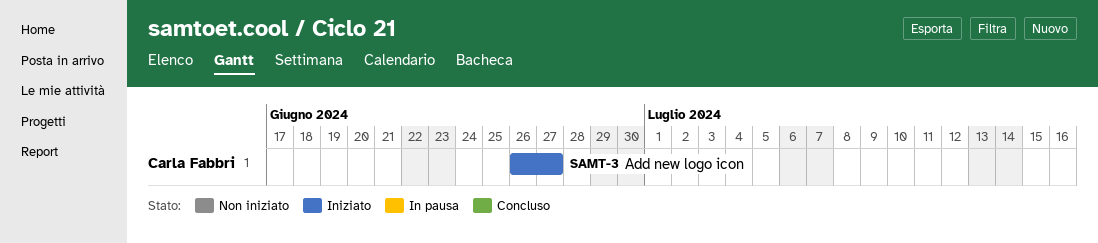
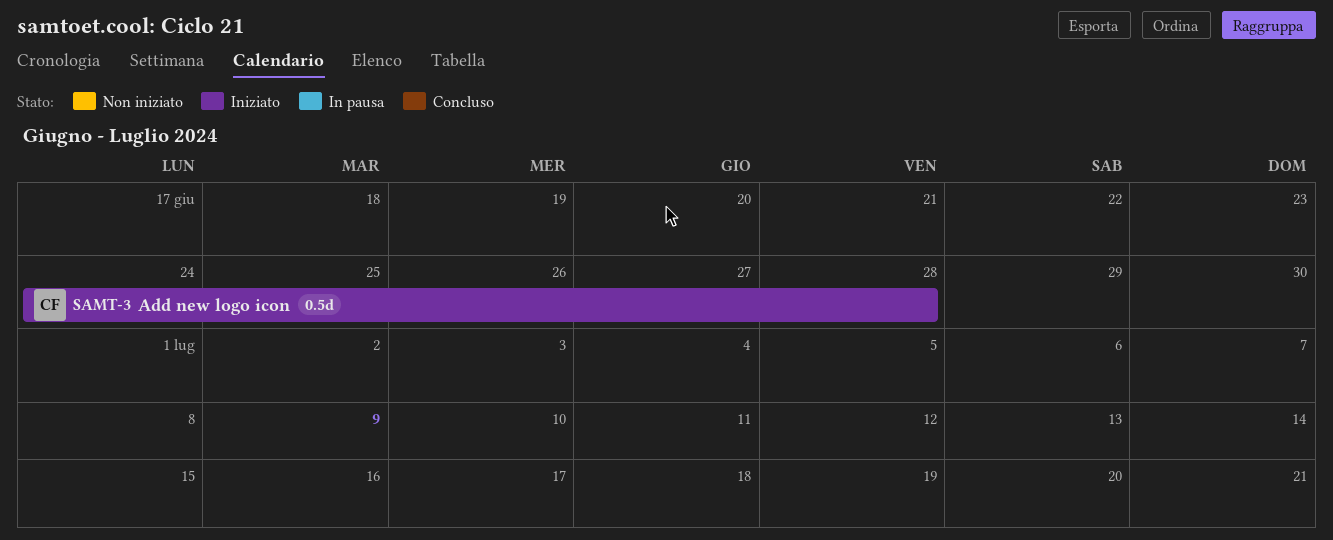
SAMT-3, start: Jun 26 -> Jun 24
SAMT-3, due: Jun 27 -> Jun 28

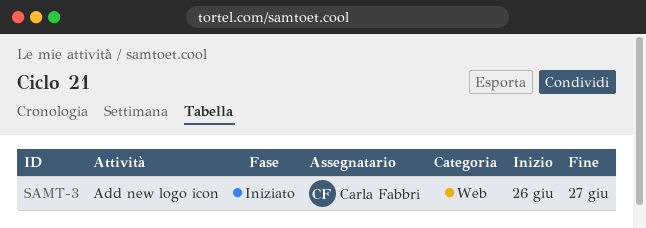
SAMT-3, start: Jun 24 -> Jun 26
SAMT-3, due: Jun 28 -> Jun 27

